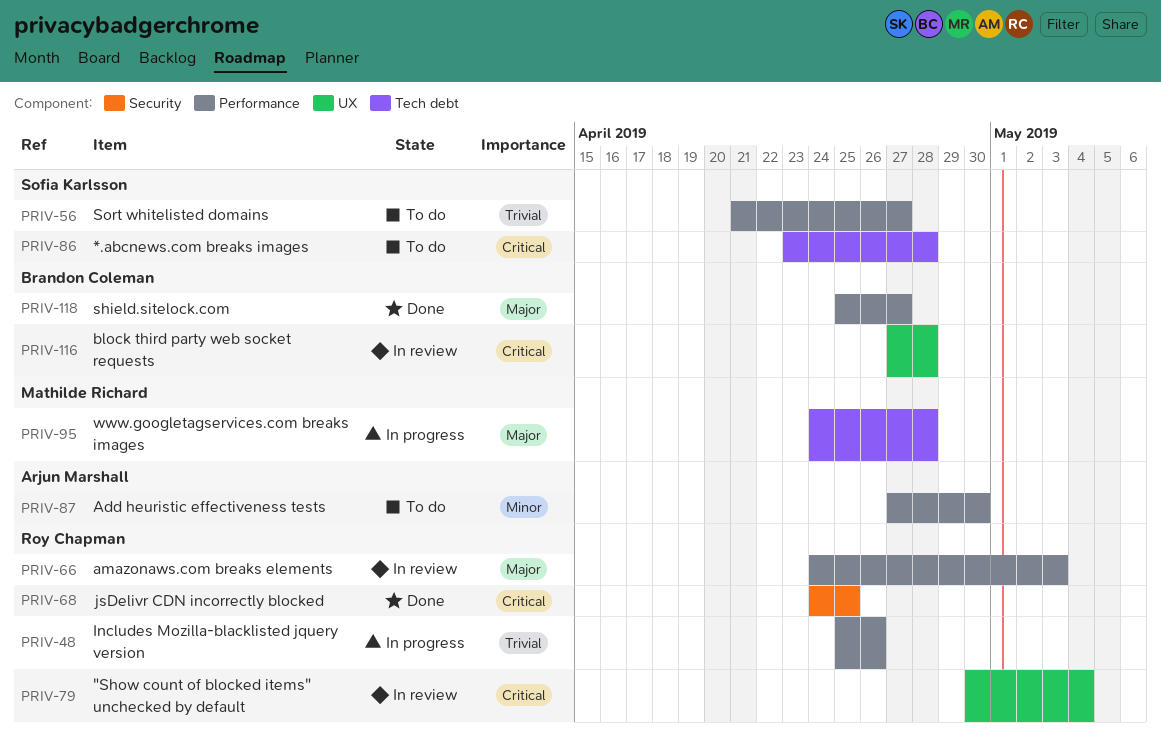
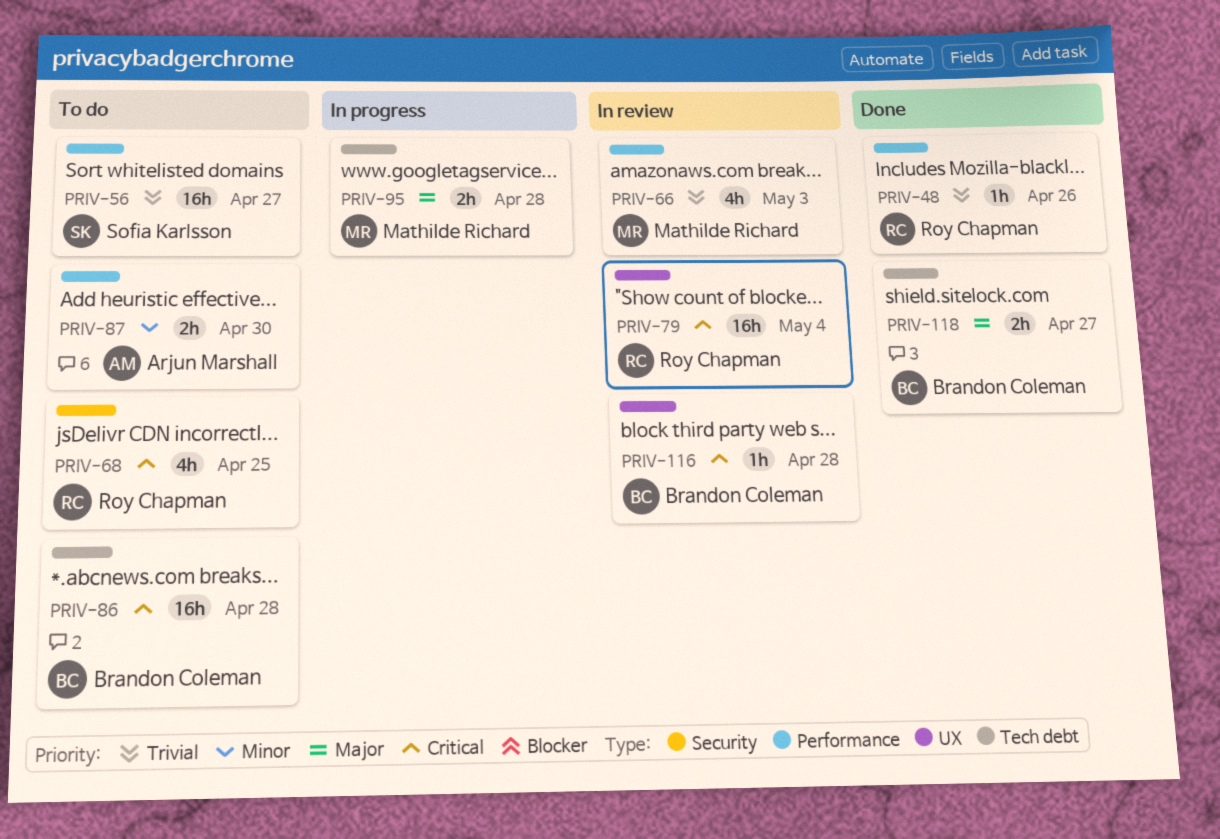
PRIV-48, status: In progress -> Done
PRIV-66, owner: Roy Chapman -> Mathilde Richard
PRIV-66, priority: Major -> Trivial
PRIV-68, status: Done -> To do
PRIV-86, owner: Sofia Karlsson -> Brandon Coleman
PRIV-118, label: Performance -> Tech debt

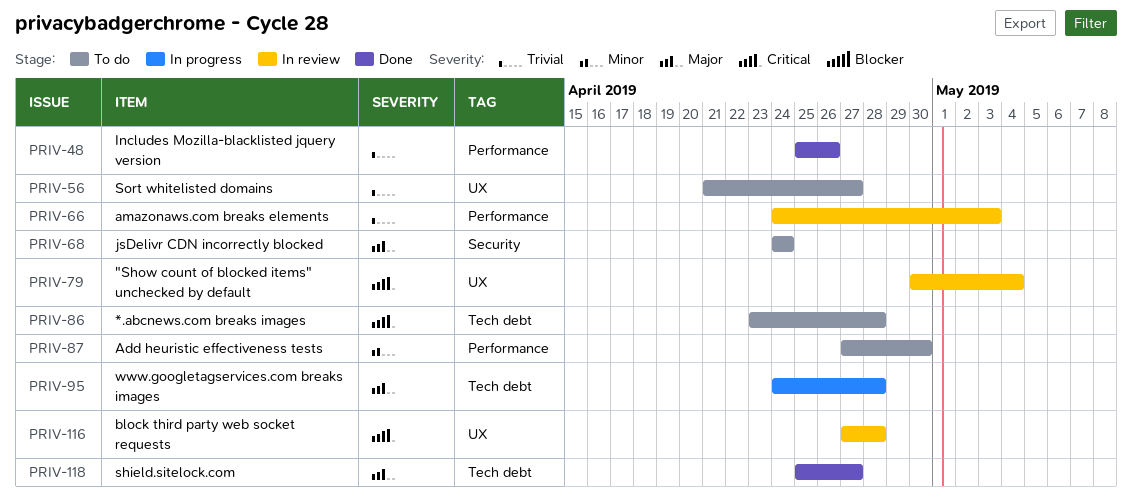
PRIV-56, label: Performance -> UX
PRIV-68, priority: Critical -> Major
PRIV-68, due: Apr 25 -> Apr 24

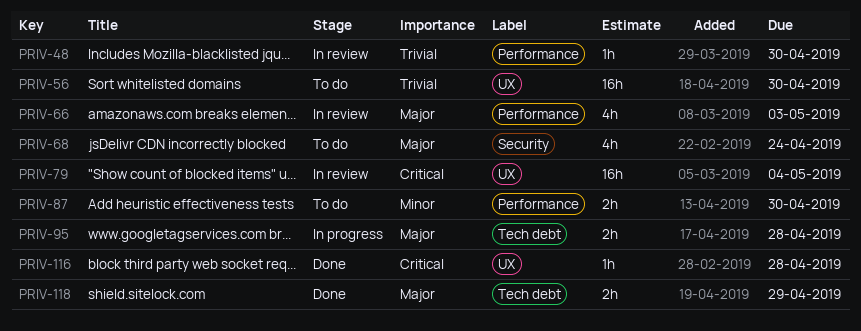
PRIV-48, status: Done -> In review
PRIV-48, due: Apr 26 -> Apr 30
PRIV-56, due: Apr 27 -> Apr 30
PRIV-66, priority: Trivial -> Major
PRIV-86: present -> none
PRIV-116, status: In review -> Done
PRIV-118, due: Apr 27 -> Apr 29

